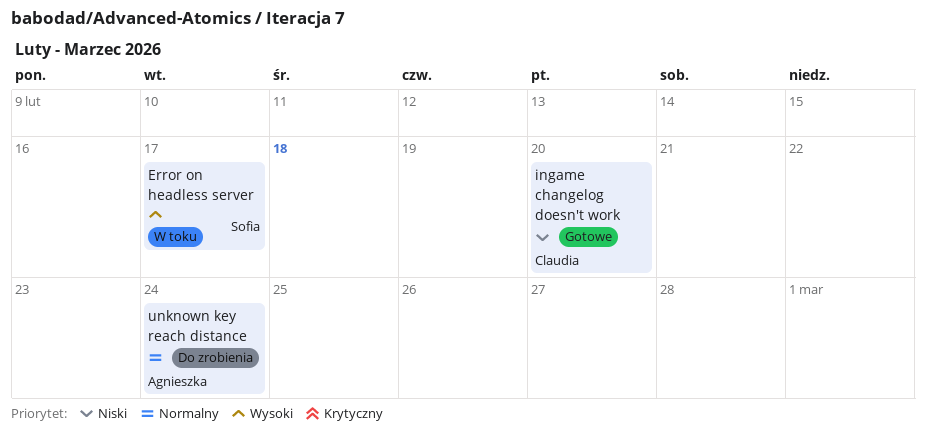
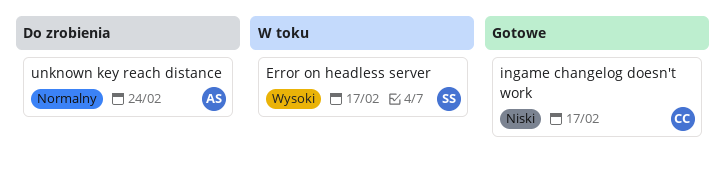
ingame changelog doesn't work, due: Feb 20 -> Feb 17

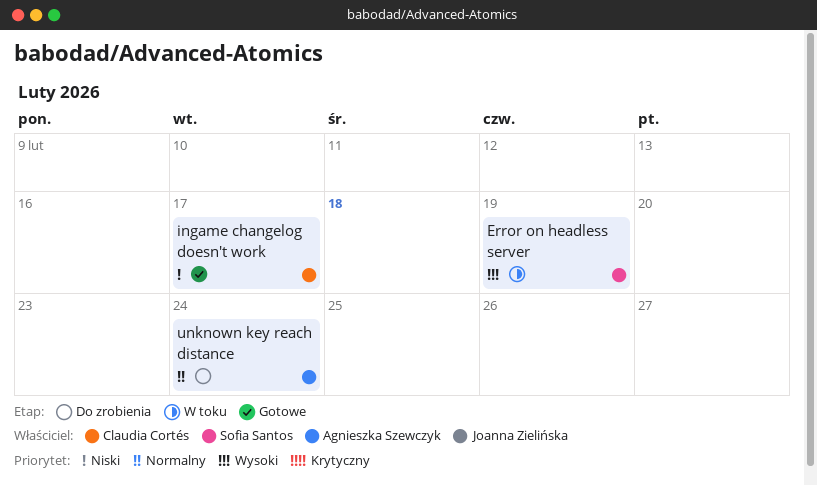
Error on headless server, due: Feb 17 -> Feb 19

